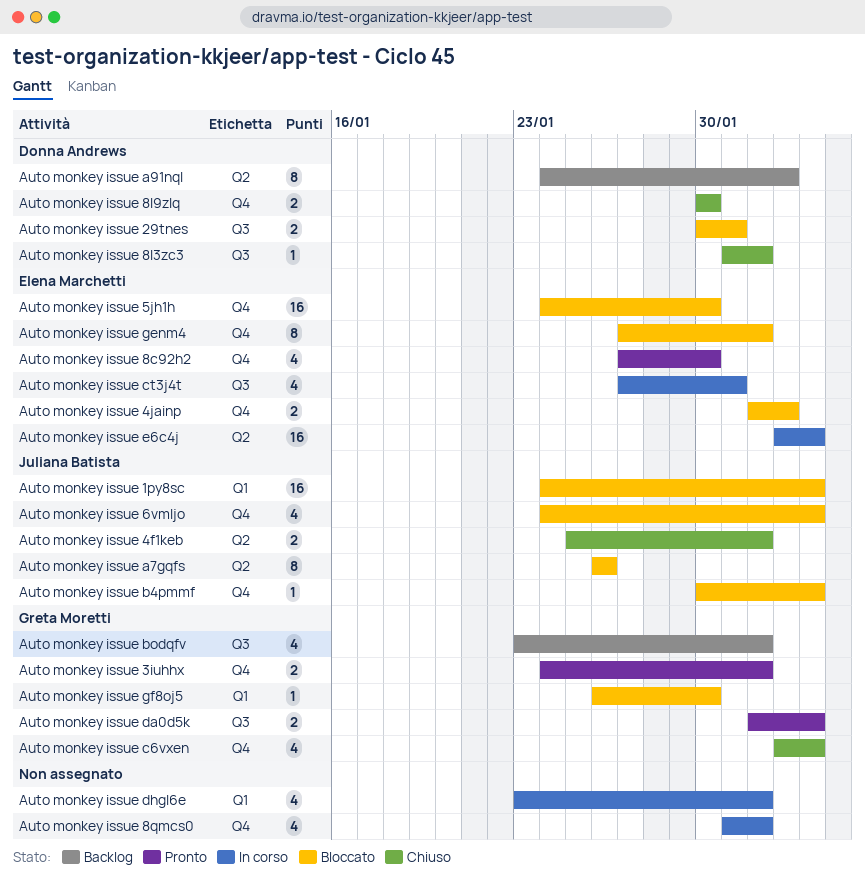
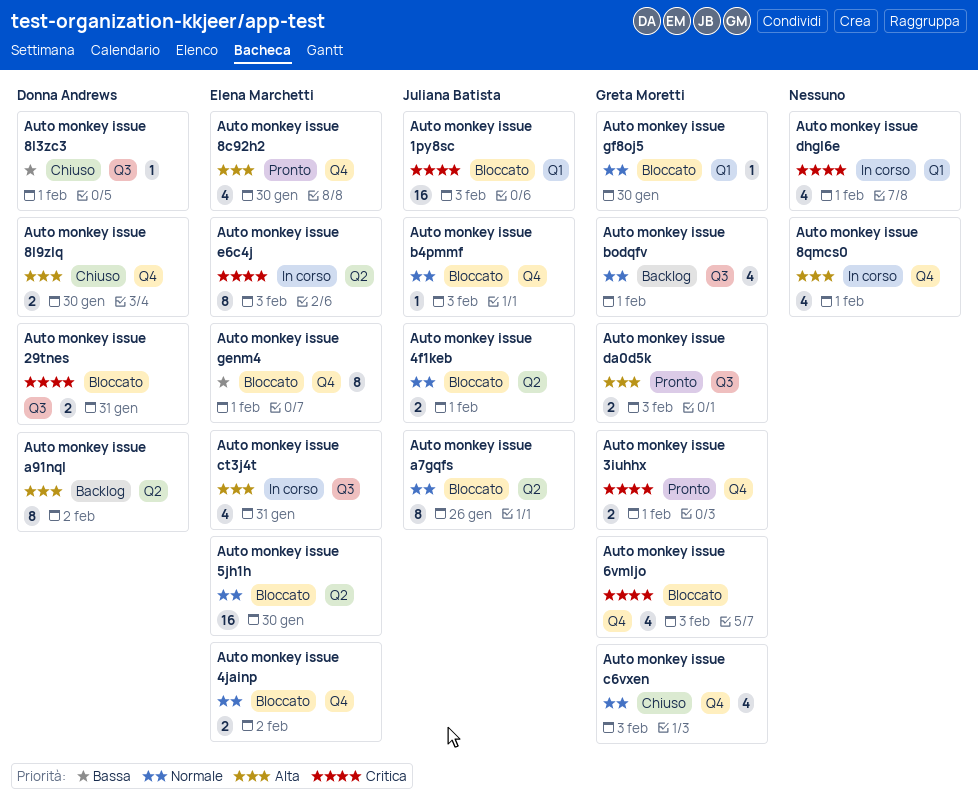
Auto monkey issue 4f1keb, status: Chiuso -> Bloccato
Auto monkey issue 5jh1h, label: Q4 -> Q2
Auto monkey issue 6vmljo, owner: Juliana Batista -> Greta Moretti
Auto monkey issue e6c4j, estimate: 16 -> 8

